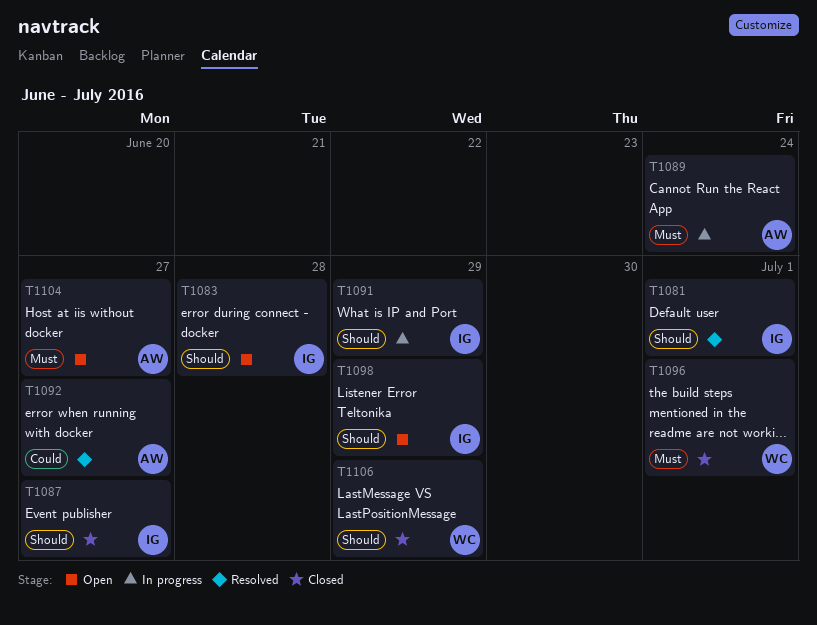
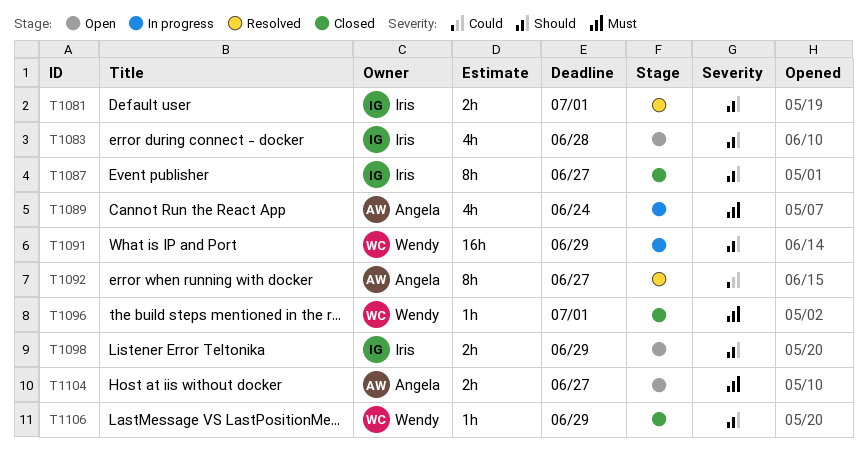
T1091, owner: Iris -> Wendy

